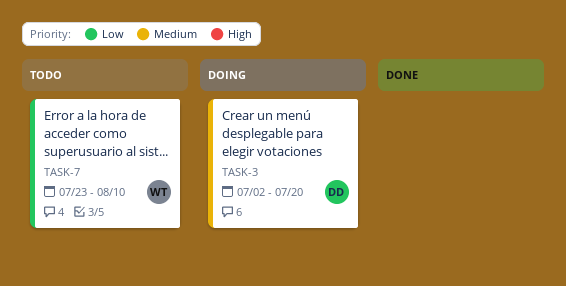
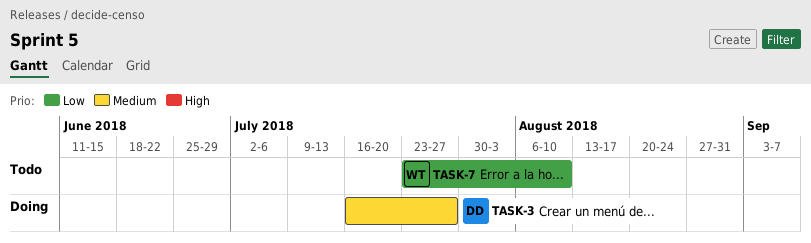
TASK-3, start: Jul 2 -> Jul 16
TASK-3, due: Jul 20 -> Jul 27

